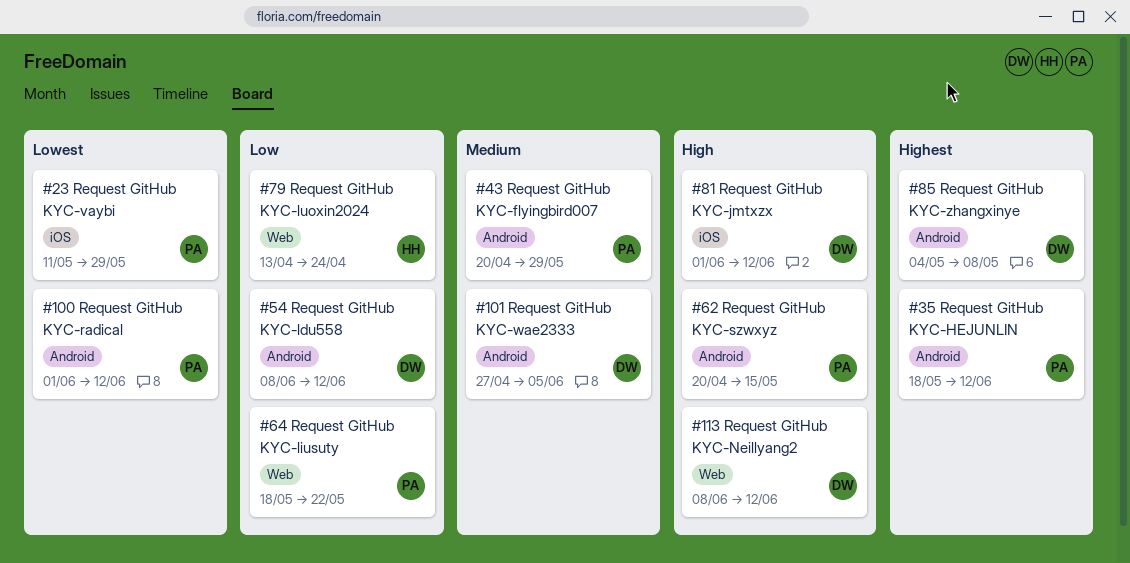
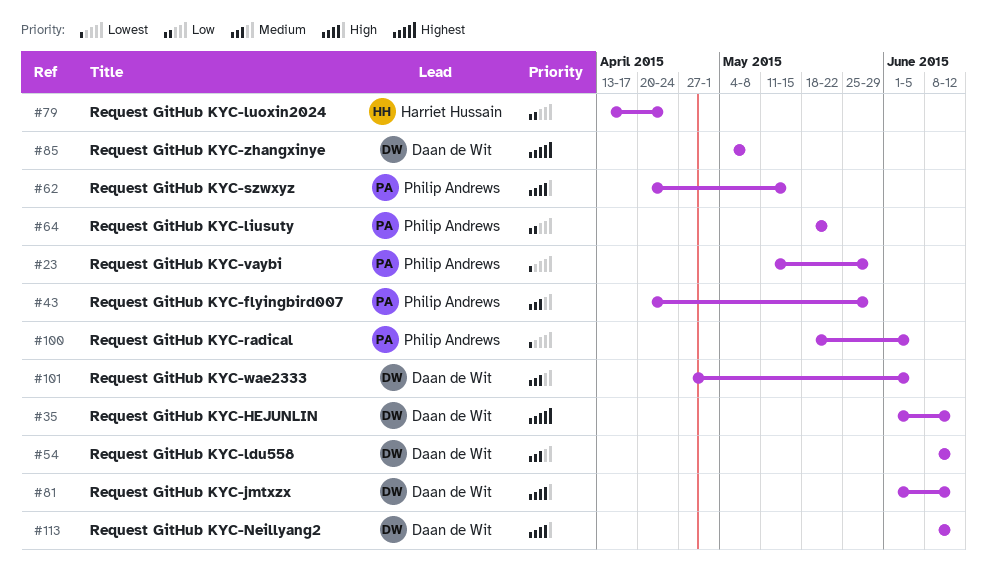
#35, owner: Philip Andrews -> Daan de Wit
#35, start: May 18 -> Jun 1
#54, priority: Low -> Medium
#100, start: Jun 1 -> May 18
#100, due: Jun 12 -> Jun 5

